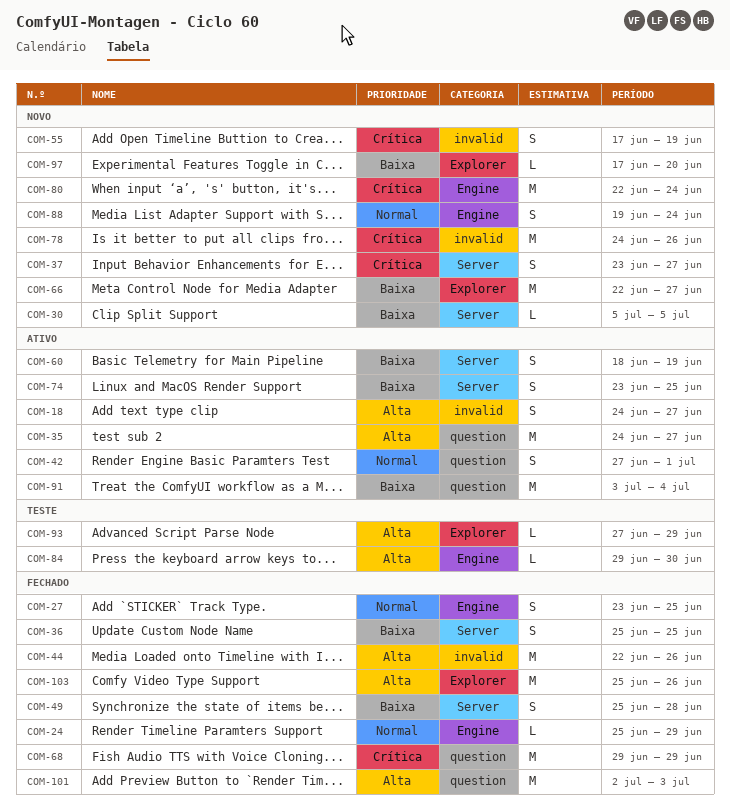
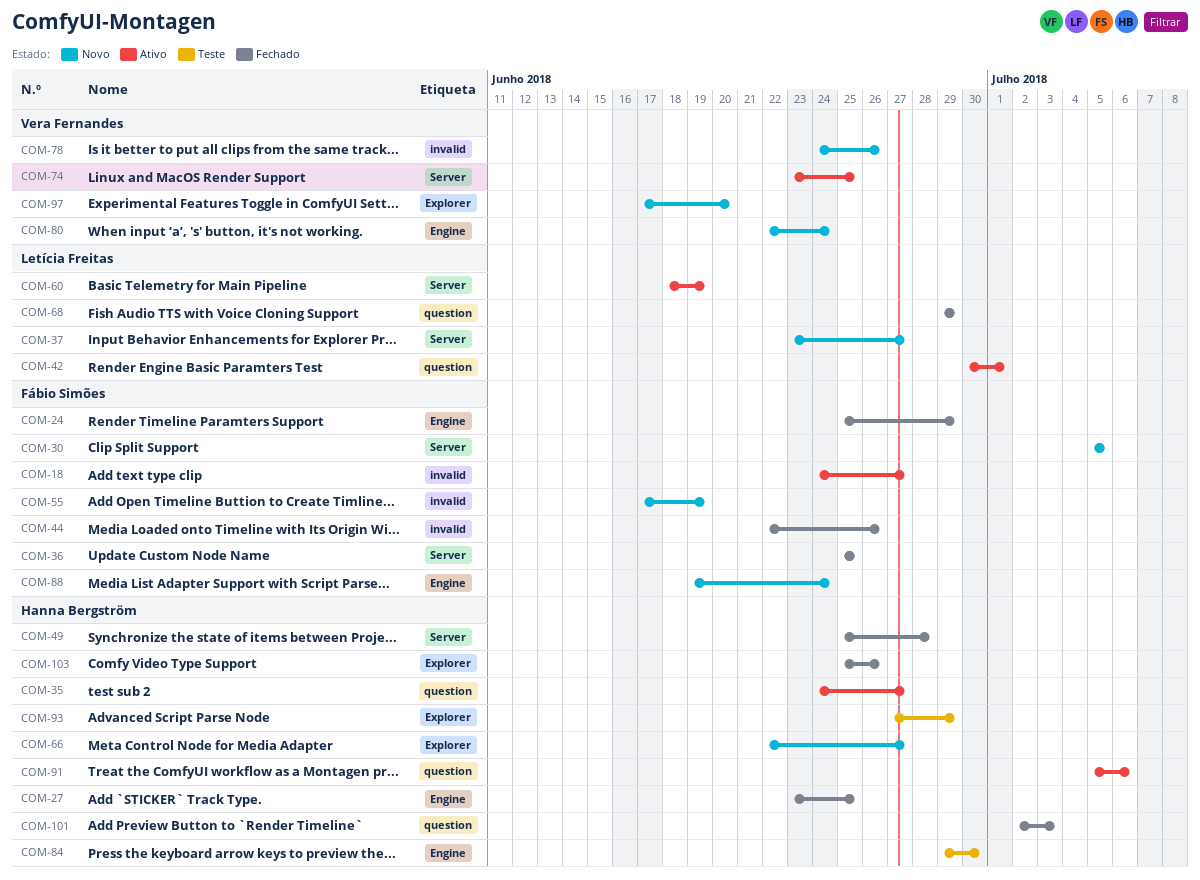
COM-42, start: Jun 27 -> Jun 30
COM-91, start: Jul 3 -> Jul 5
COM-91, due: Jul 4 -> Jul 6

